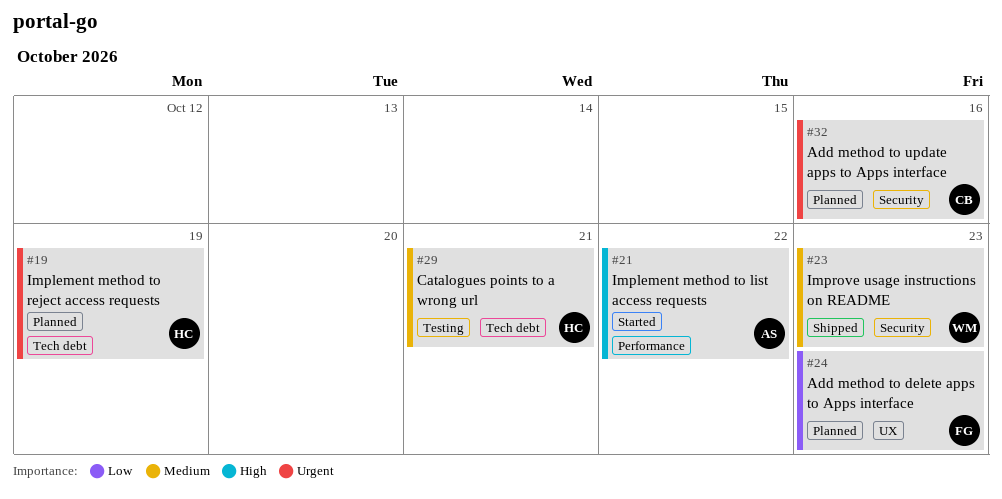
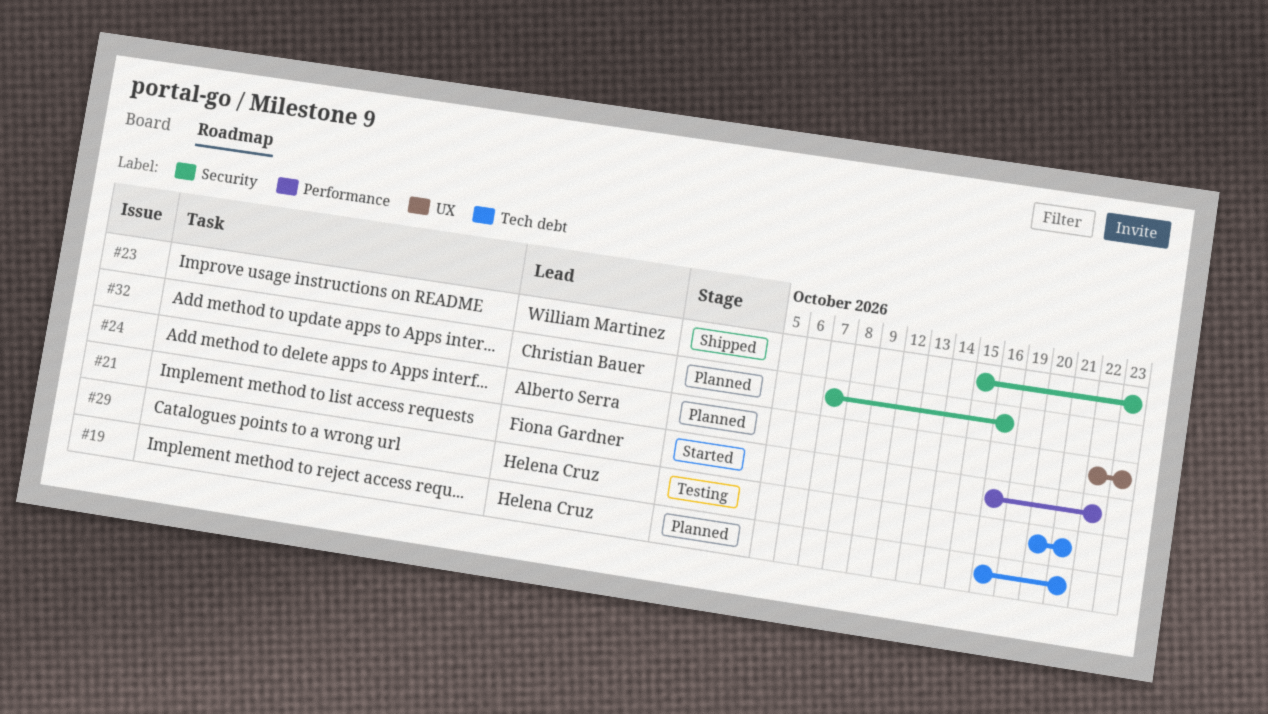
#19, due: Oct 19 -> Oct 21
#21, owner: Alberto Serra -> Fiona Gardner
#24, owner: Fiona Gardner -> Alberto Serra

